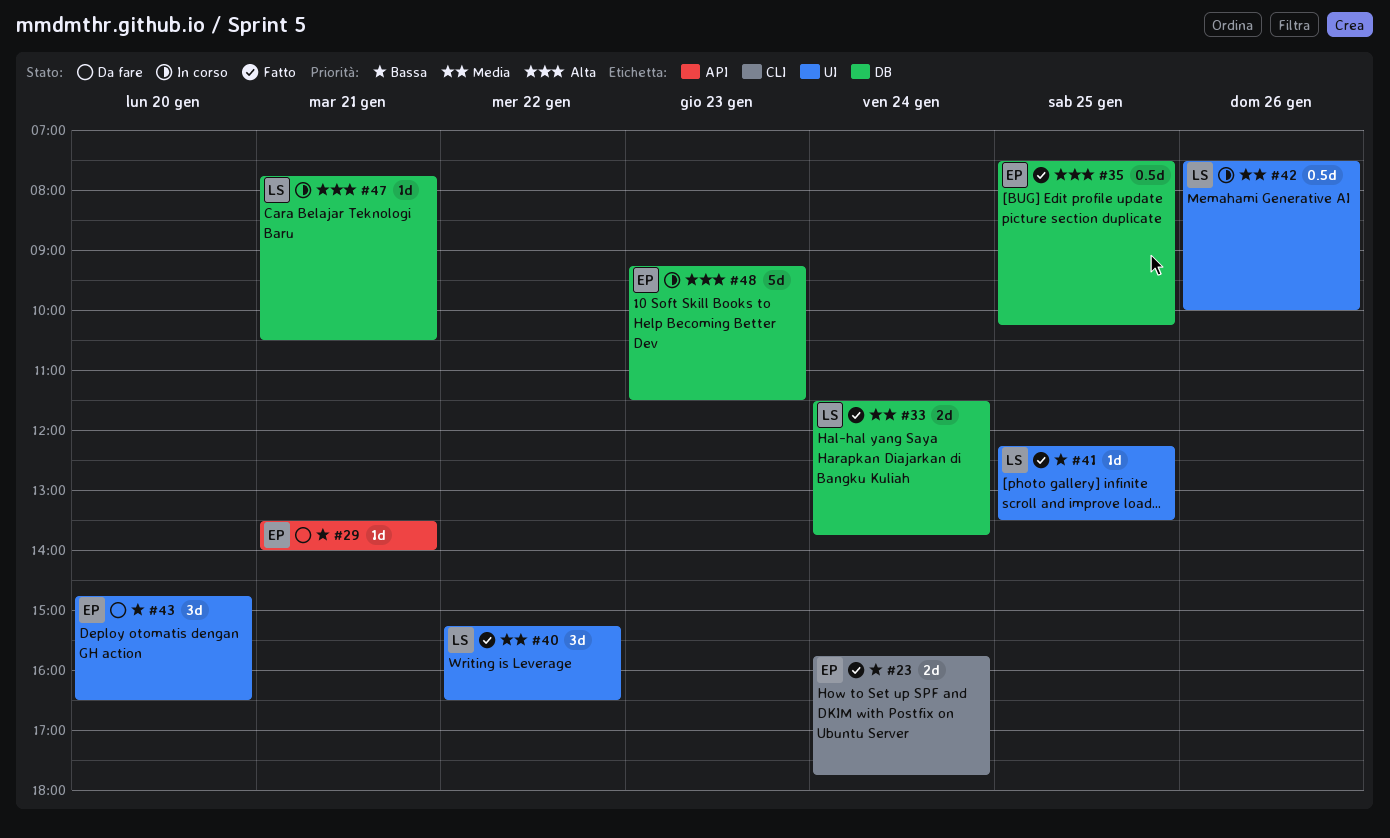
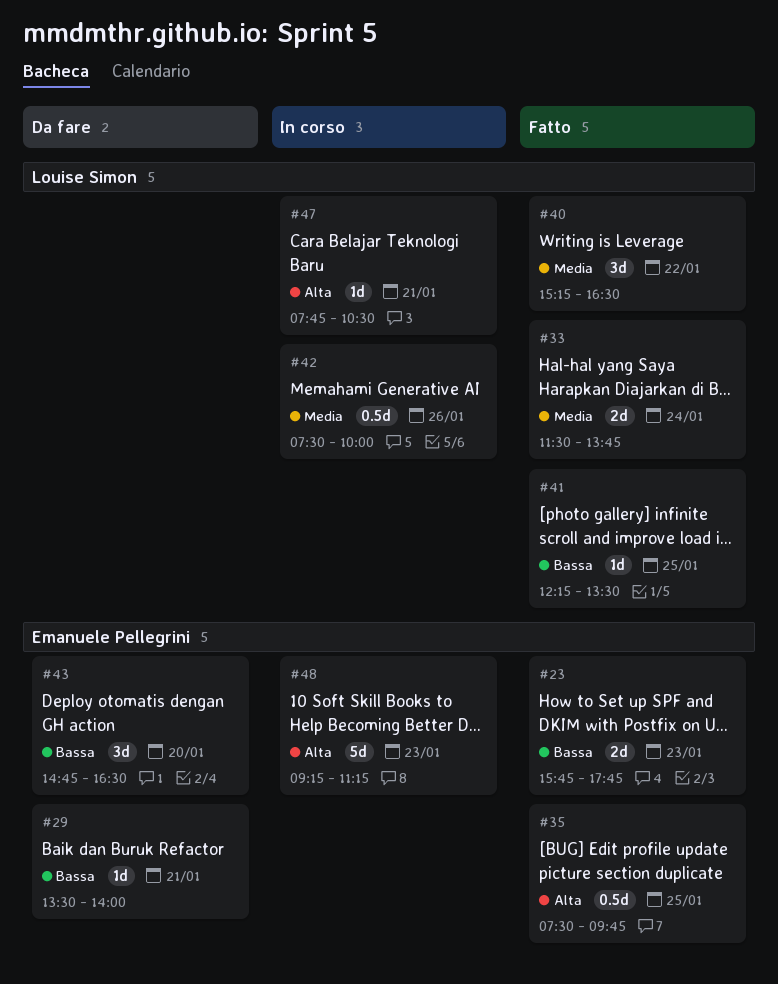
#23, day: Jan 24 -> Jan 23
#35, ends: 10:15 -> 09:45
#48, ends: 11:30 -> 11:15

